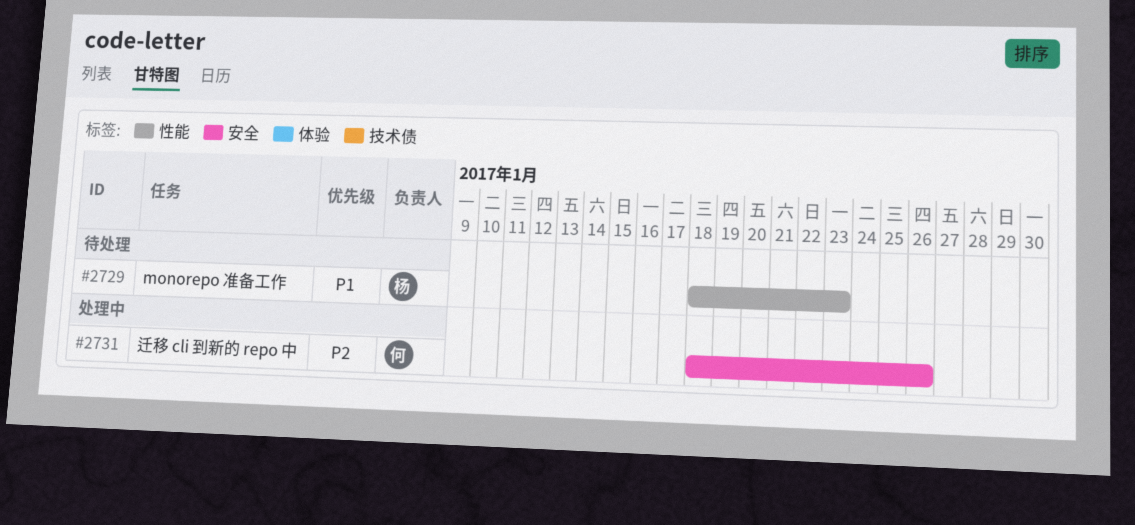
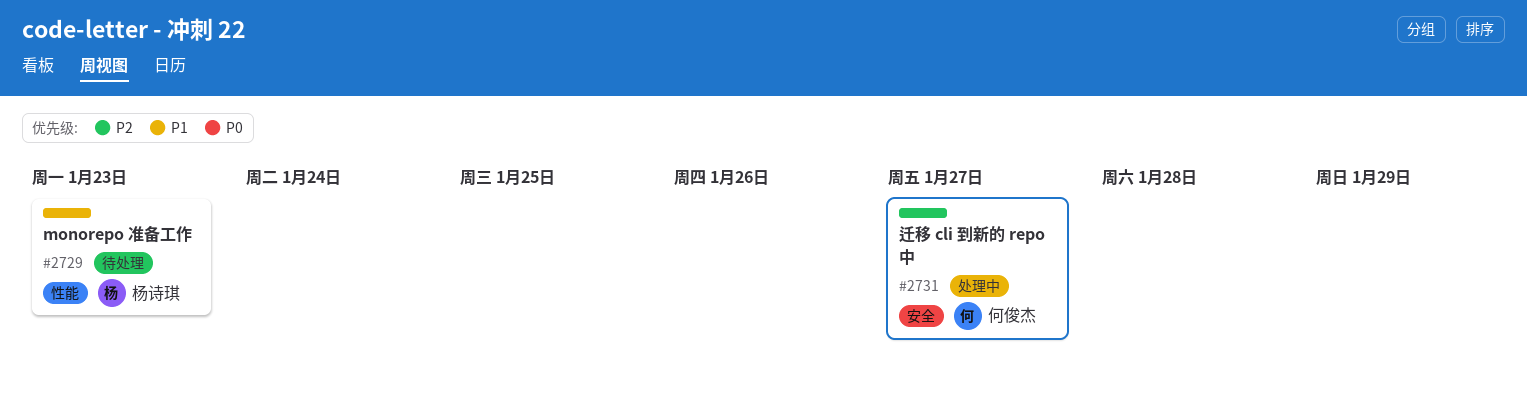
#2731, due: Jan 26 -> Jan 27

